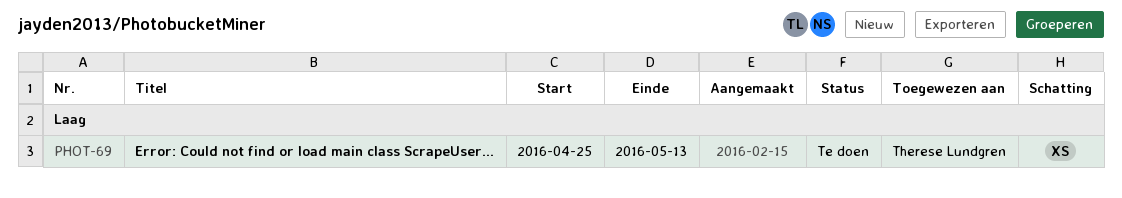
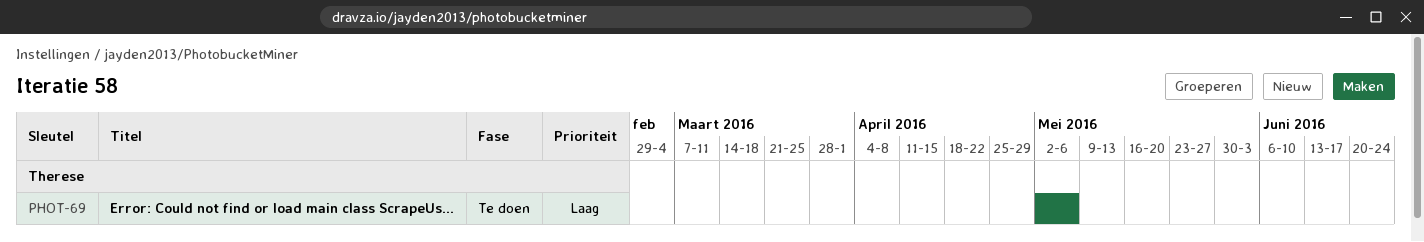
PHOT-69, start: Apr 25 -> May 2
PHOT-69, due: May 13 -> May 6

